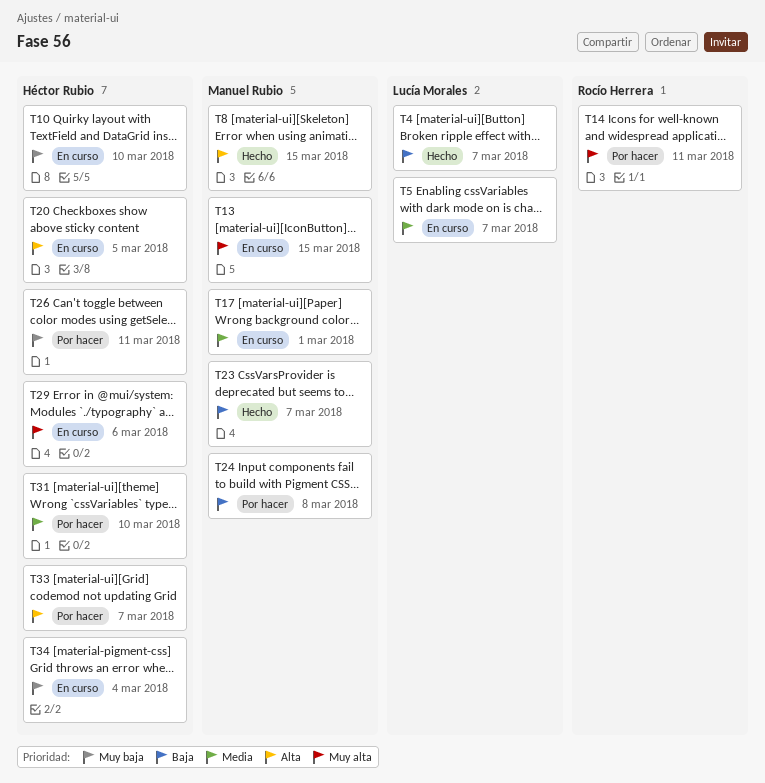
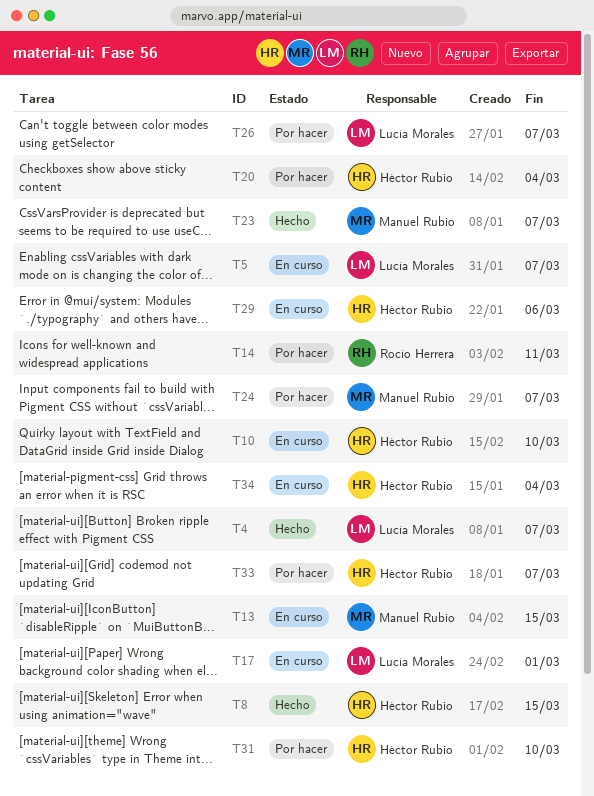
T8, owner: Manuel Rubio -> Héctor Rubio
T17, owner: Manuel Rubio -> Lucía Morales
T20, status: En curso -> Por hacer
T20, due: Mar 5 -> Mar 4
T24, due: Mar 8 -> Mar 7
T26, owner: Héctor Rubio -> Lucía Morales
T26, due: Mar 11 -> Mar 7

